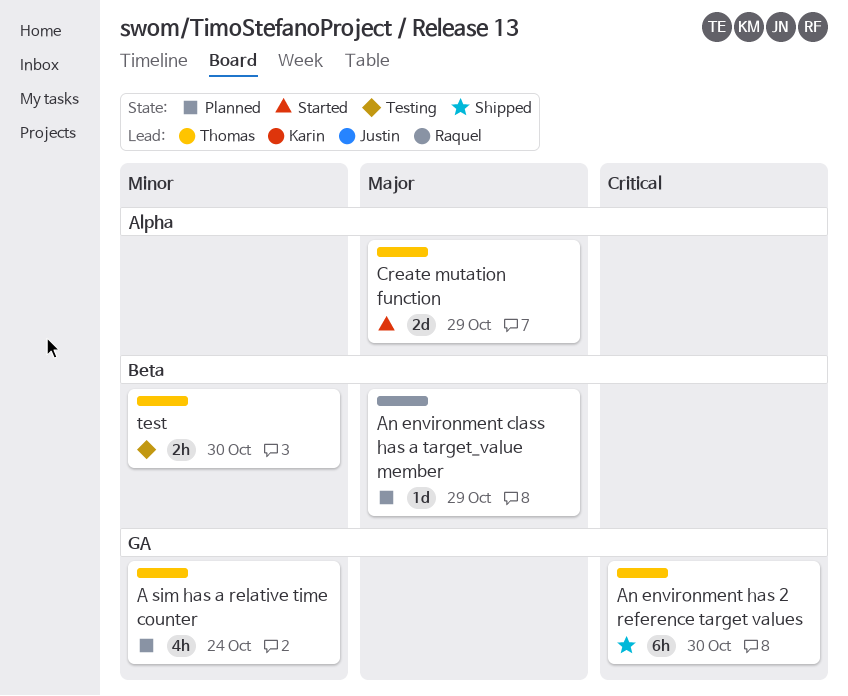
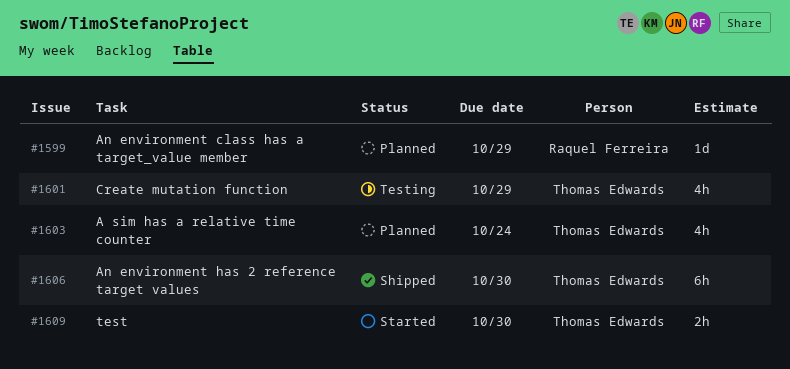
Create mutation function, status: Started -> Testing
Create mutation function, estimate: 2d -> 4h
test, status: Testing -> Started

